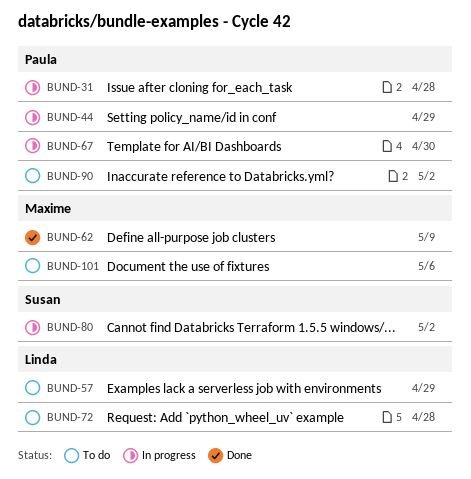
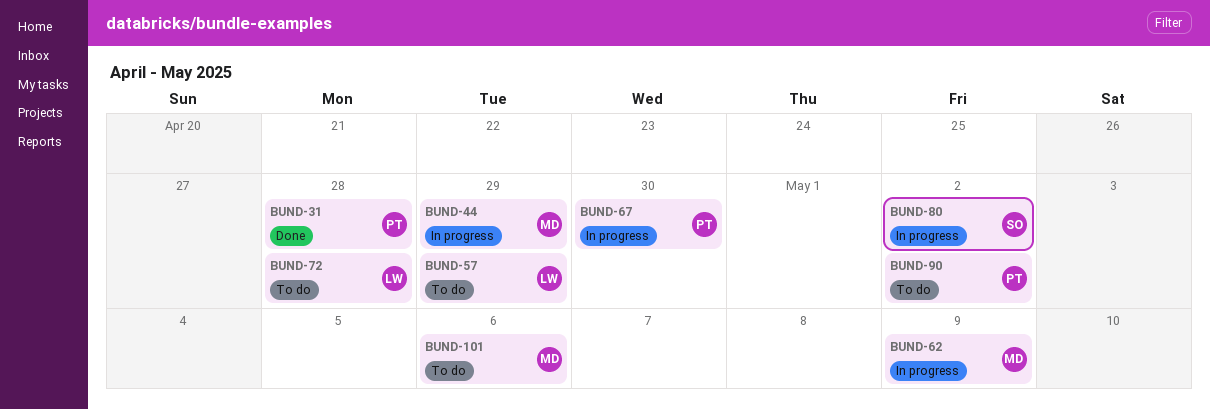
BUND-31, status: In progress -> Done
BUND-44, owner: Paula -> Maxime
BUND-62, status: Done -> In progress

